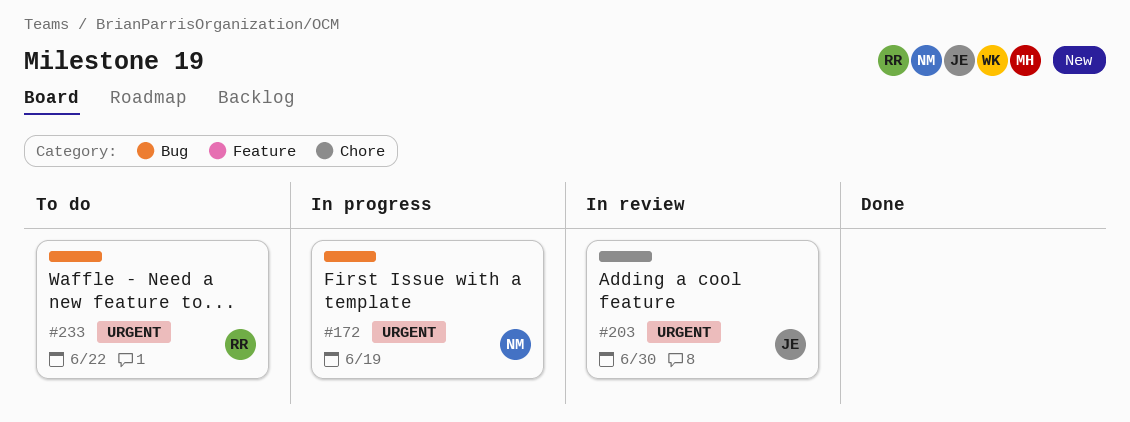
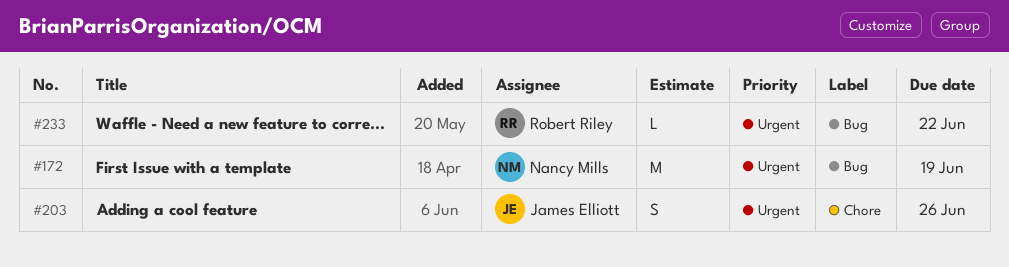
#203, due: Jun 30 -> Jun 26

